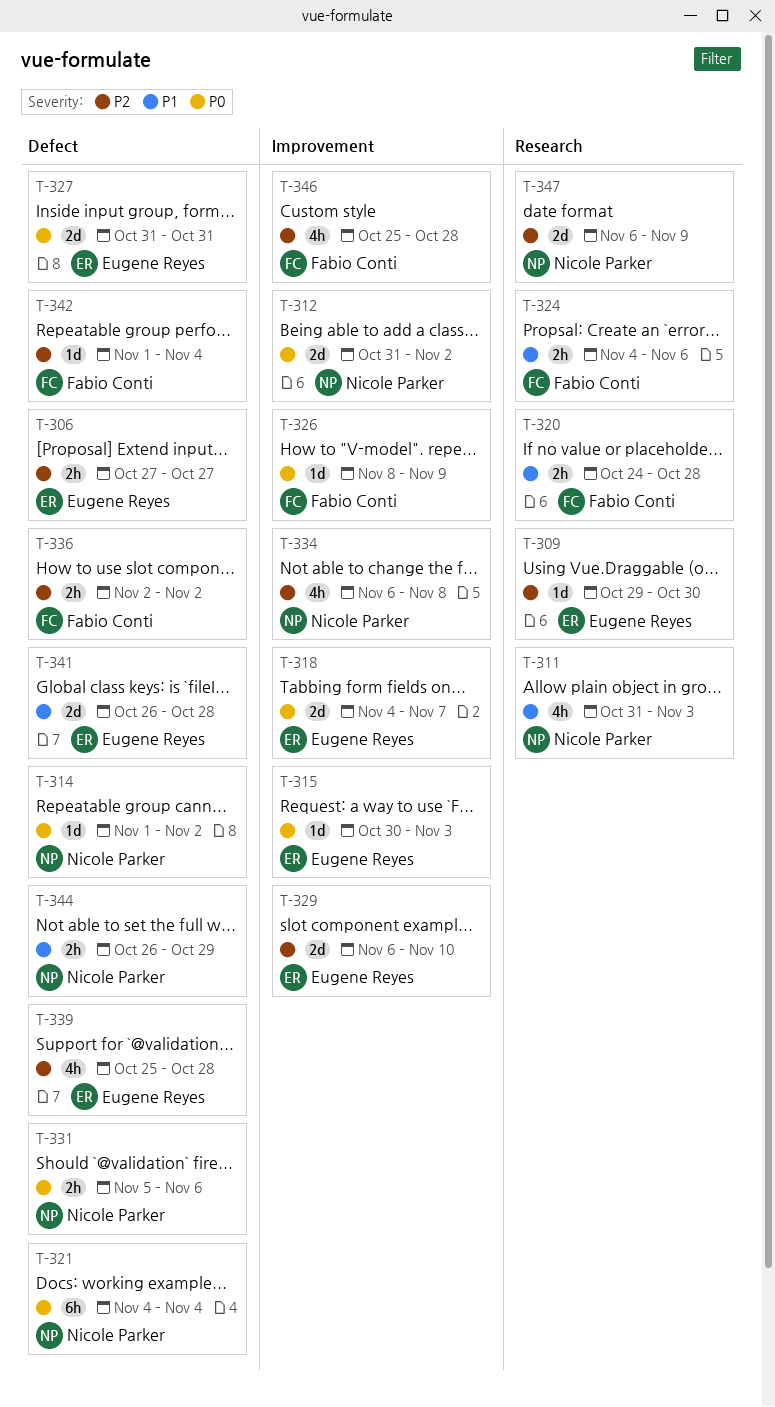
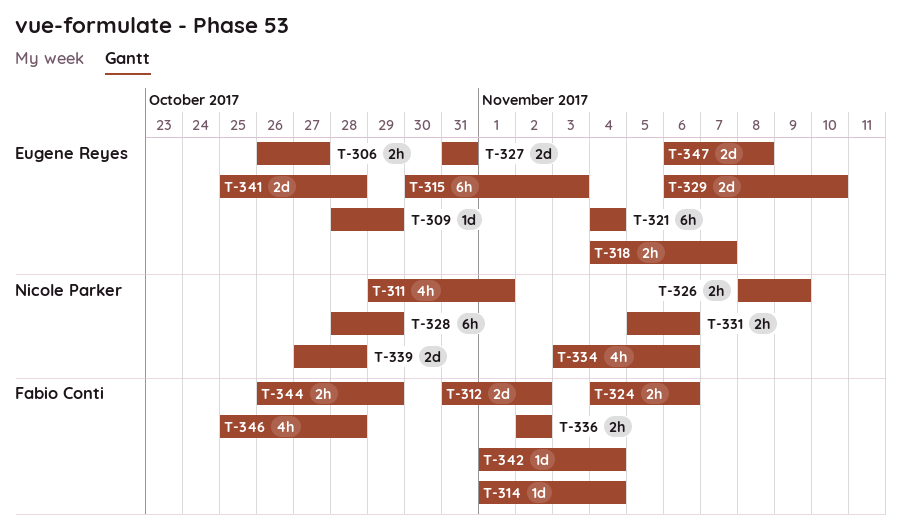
T-306, start: Oct 27 -> Oct 26
T-309, start: Oct 29 -> Oct 28
T-309, due: Oct 30 -> Oct 29
T-311, start: Oct 31 -> Oct 29
T-311, due: Nov 3 -> Nov 1
T-312, owner: Nicole Parker -> Fabio Conti
T-314, owner: Nicole Parker -> Fabio Conti
T-314, due: Nov 2 -> Nov 4
T-315, estimate: 1d -> 6h
T-318, estimate: 2d -> 2h
T-320: present -> none
T-321, owner: Nicole Parker -> Eugene Reyes
T-326, owner: Fabio Conti -> Nicole Parker
T-326, estimate: 1d -> 2h
T-328: none -> present
T-334, start: Nov 6 -> Nov 3
T-334, due: Nov 8 -> Nov 6
T-339, owner: Eugene Reyes -> Nicole Parker
T-339, estimate: 4h -> 2d
T-339, start: Oct 25 -> Oct 27
T-341, start: Oct 26 -> Oct 25
T-344, owner: Nicole Parker -> Fabio Conti
T-347, owner: Nicole Parker -> Eugene Reyes
T-347, due: Nov 9 -> Nov 8

